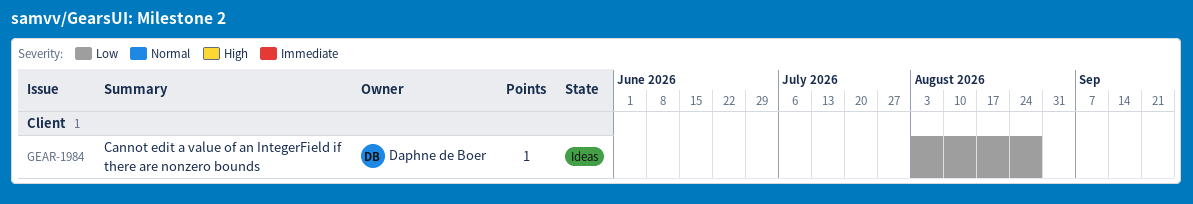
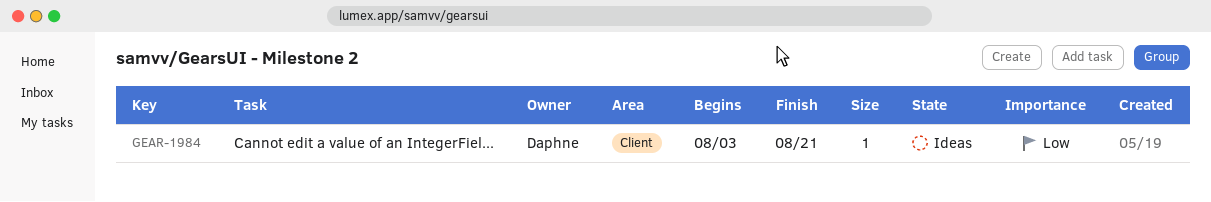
GEAR-1984, due: Aug 28 -> Aug 21

